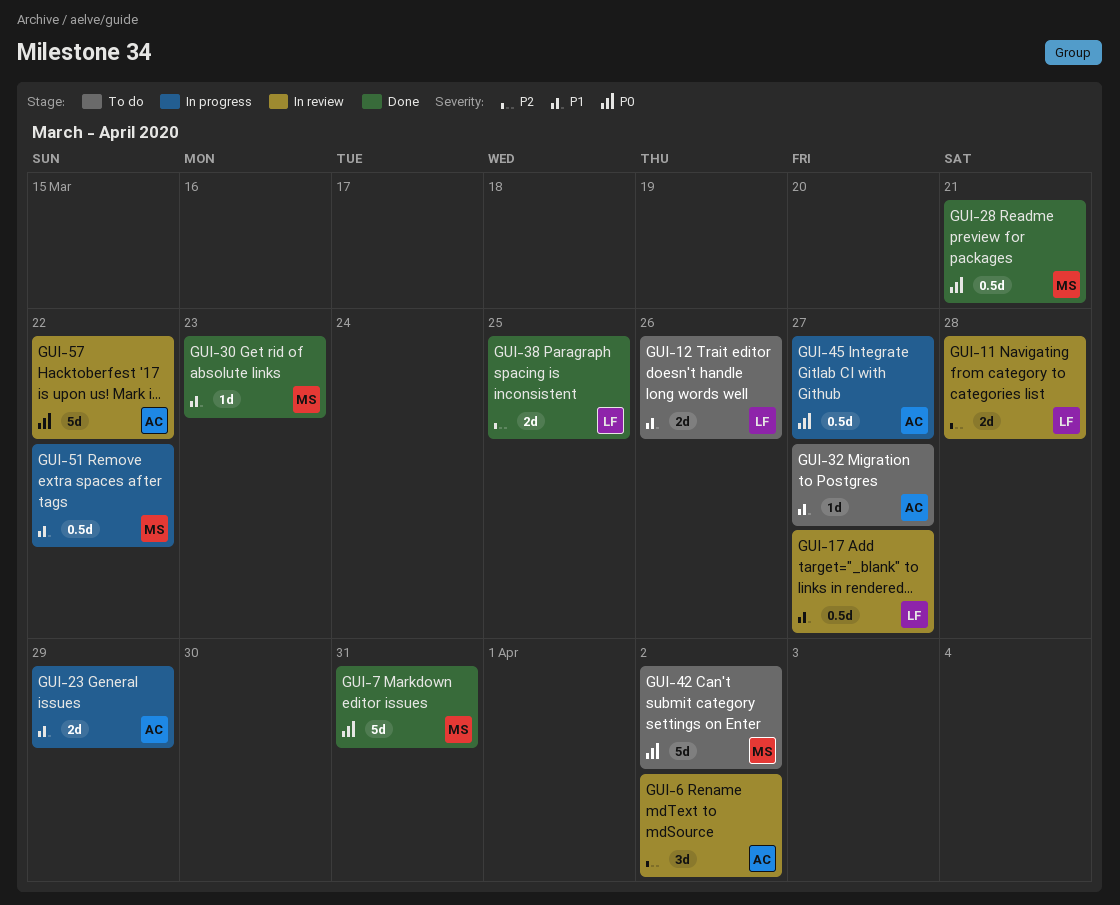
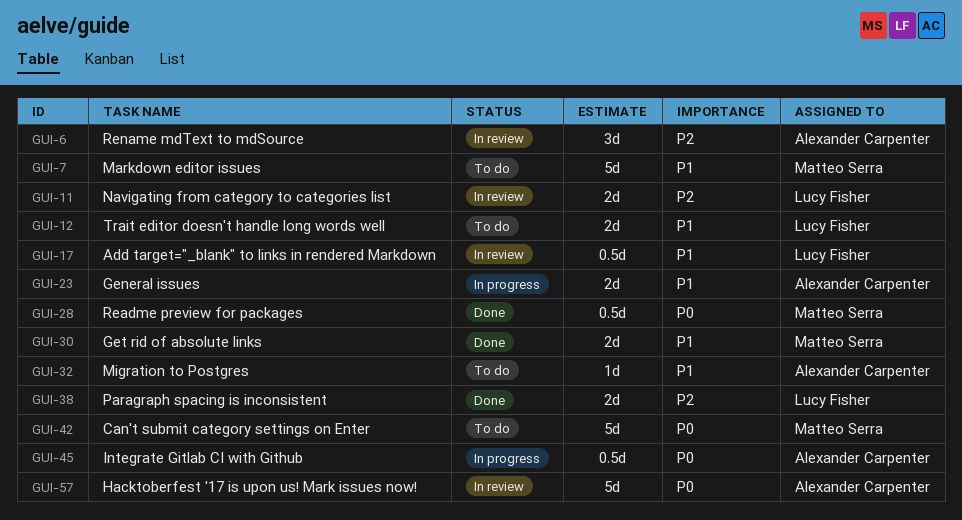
GUI-7, status: Done -> To do
GUI-7, priority: P0 -> P1
GUI-30, estimate: 1d -> 2d
GUI-51: present -> none

